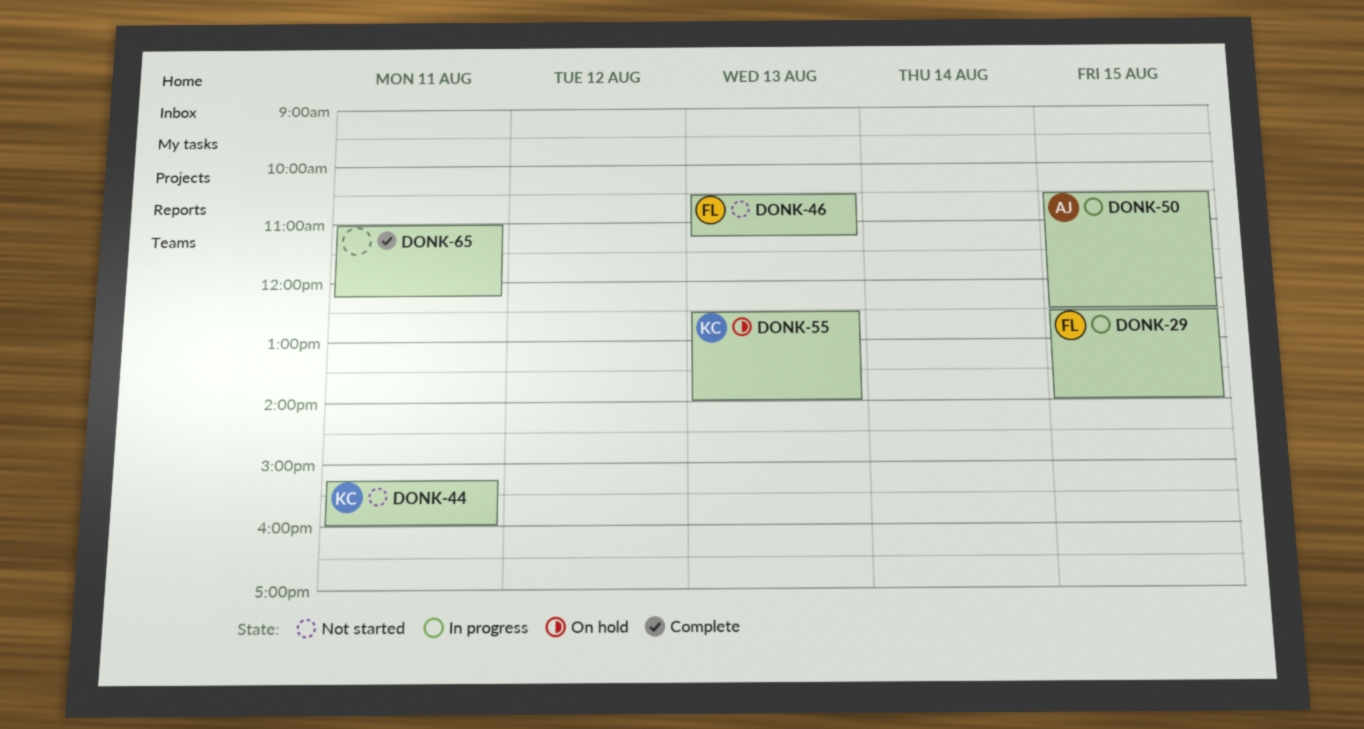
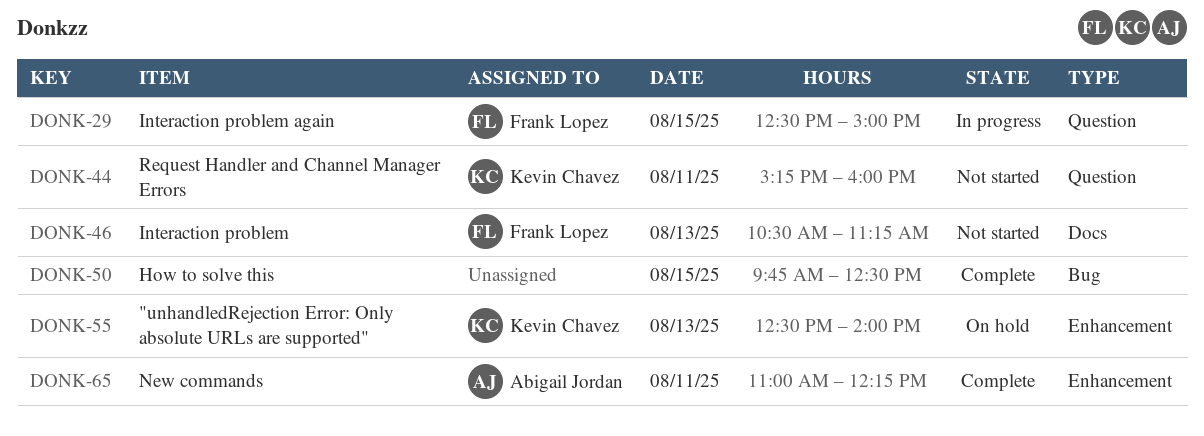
DONK-29, ends: 14:00 -> 15:00
DONK-50, status: In progress -> Complete
DONK-50, owner: Abigail Jordan -> none
DONK-50, begins: 10:30 -> 09:45
DONK-65, owner: none -> Abigail Jordan

